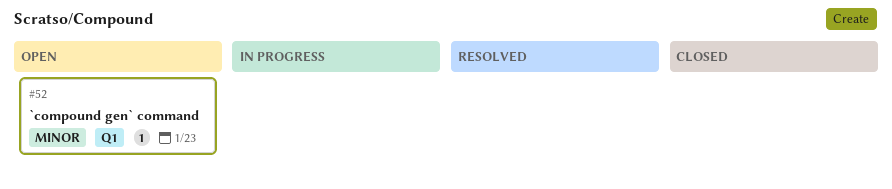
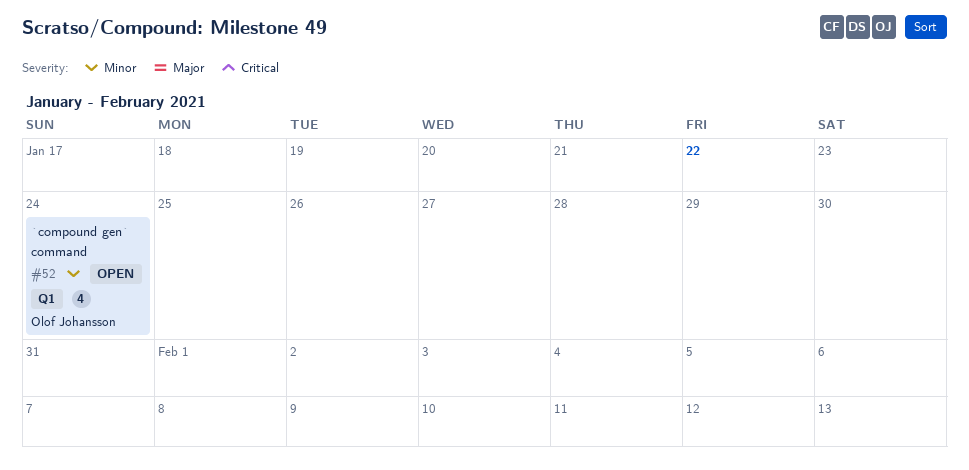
#52, estimate: 1 -> 4
#52, due: Jan 23 -> Jan 24

